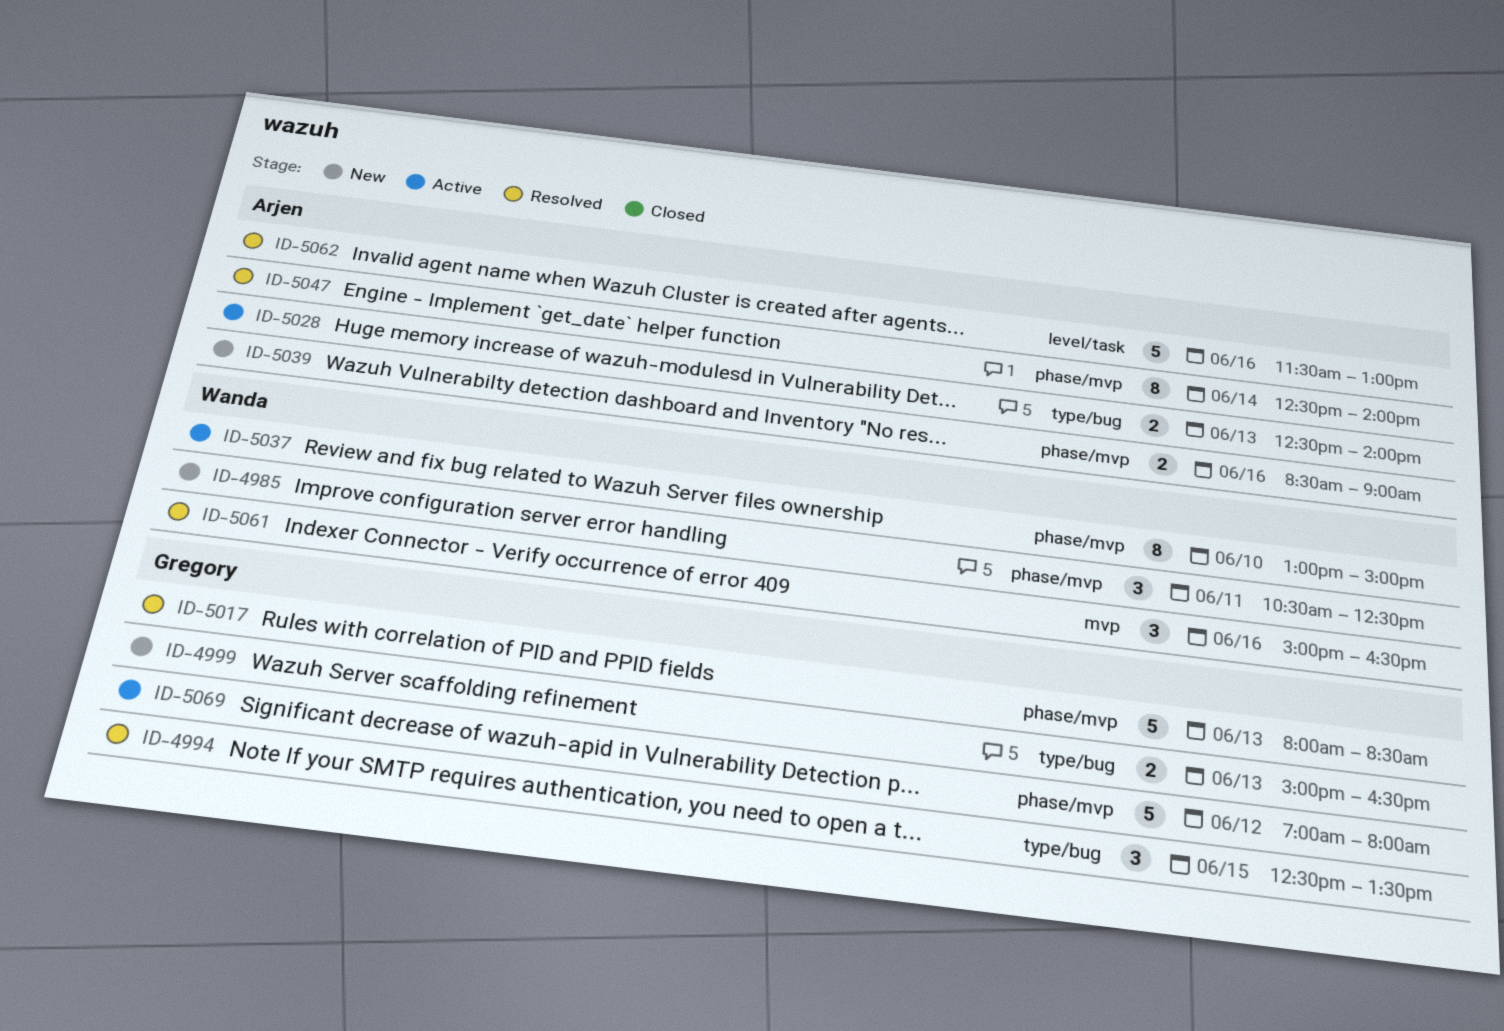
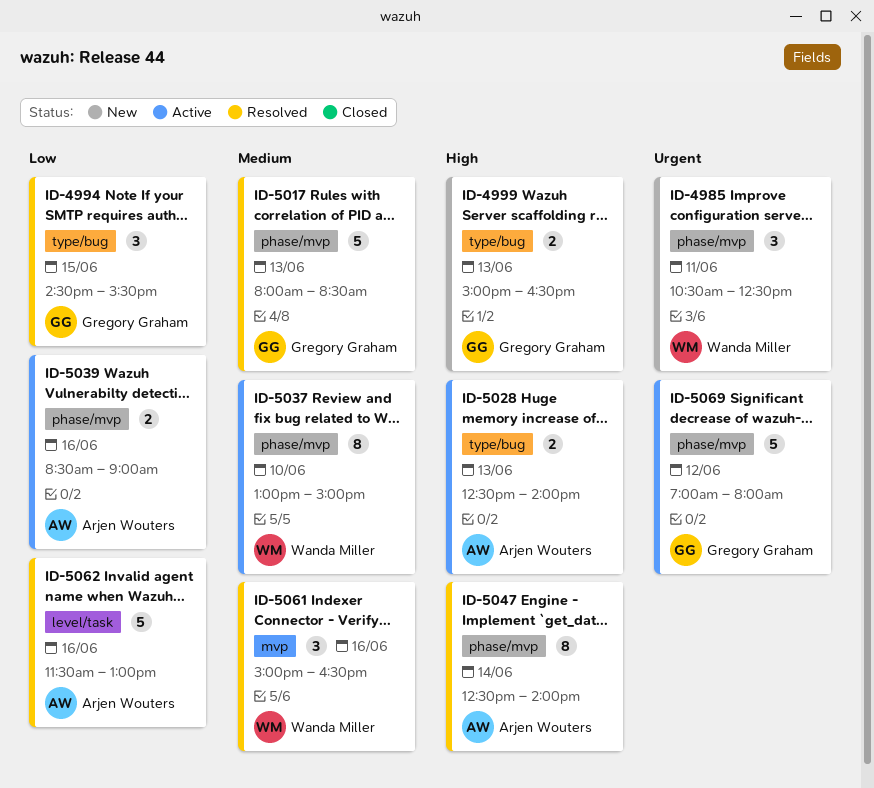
ID-4994, begins: 12:30 -> 14:30
ID-4994, ends: 13:30 -> 15:30
ID-5039, status: New -> Active

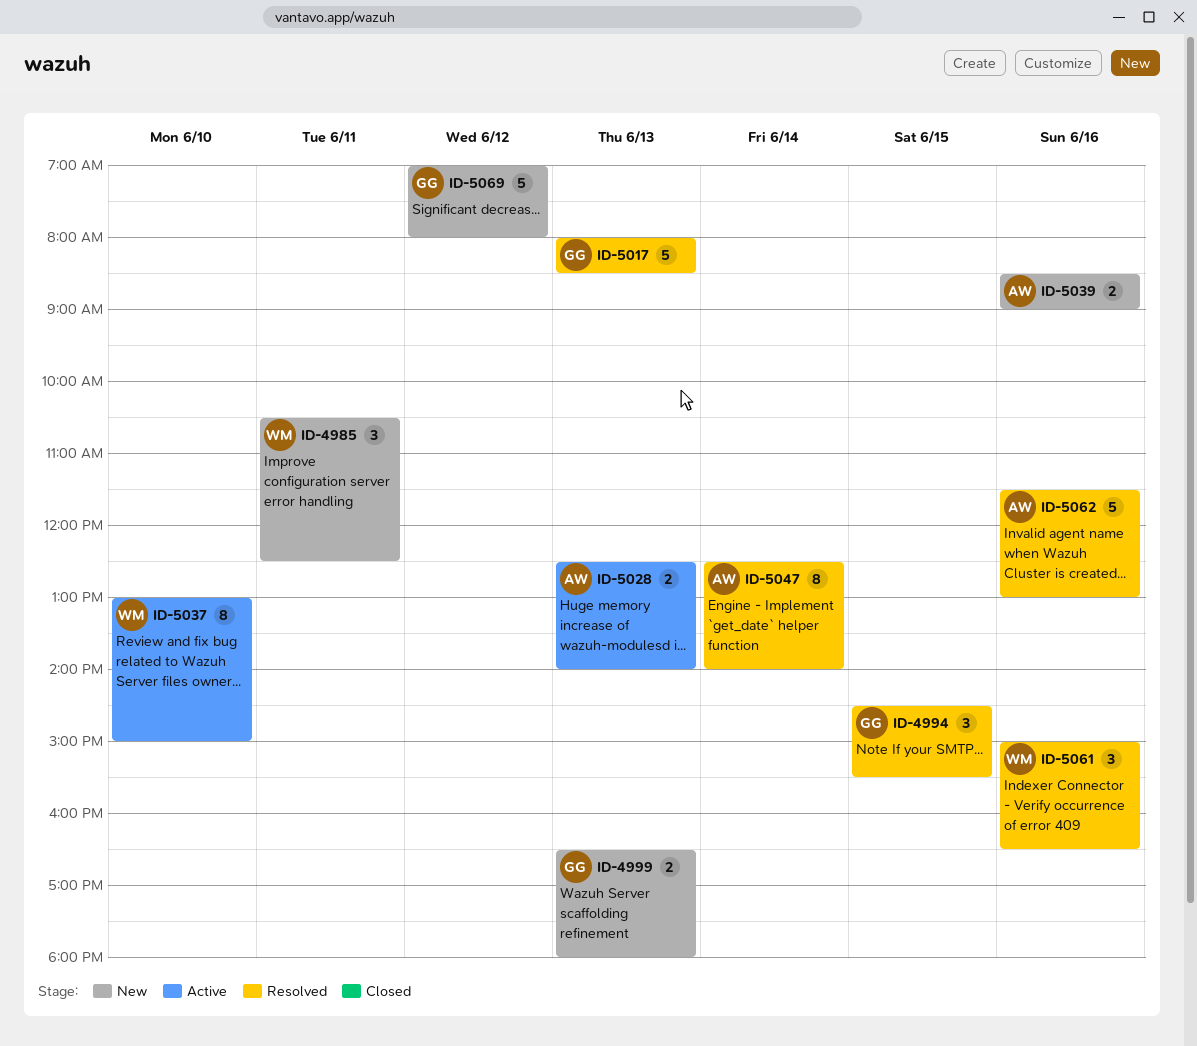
ID-4999, begins: 15:00 -> 16:30
ID-4999, ends: 16:30 -> 18:00
ID-5039, status: Active -> New
ID-5069, status: Active -> New

